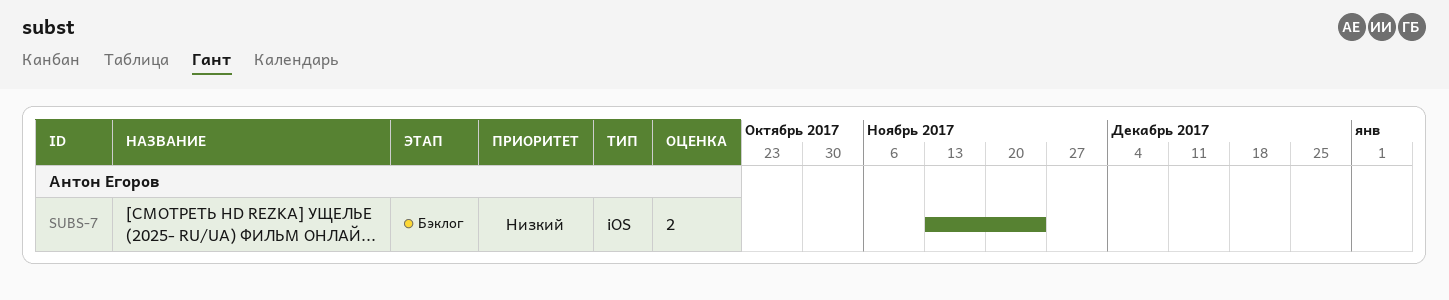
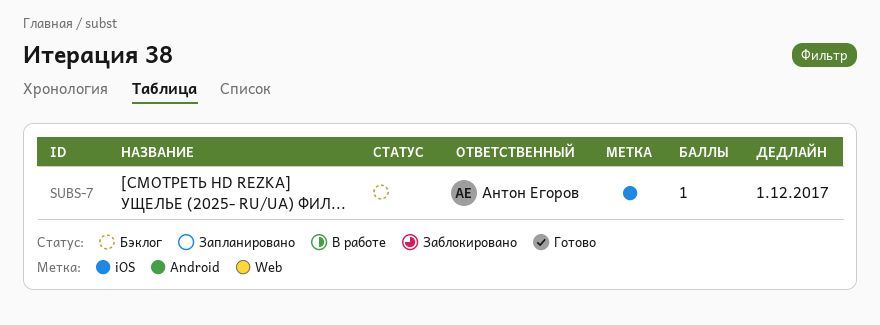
SUBS-7, estimate: 2 -> 1
SUBS-7, due: Nov 24 -> Dec 1

